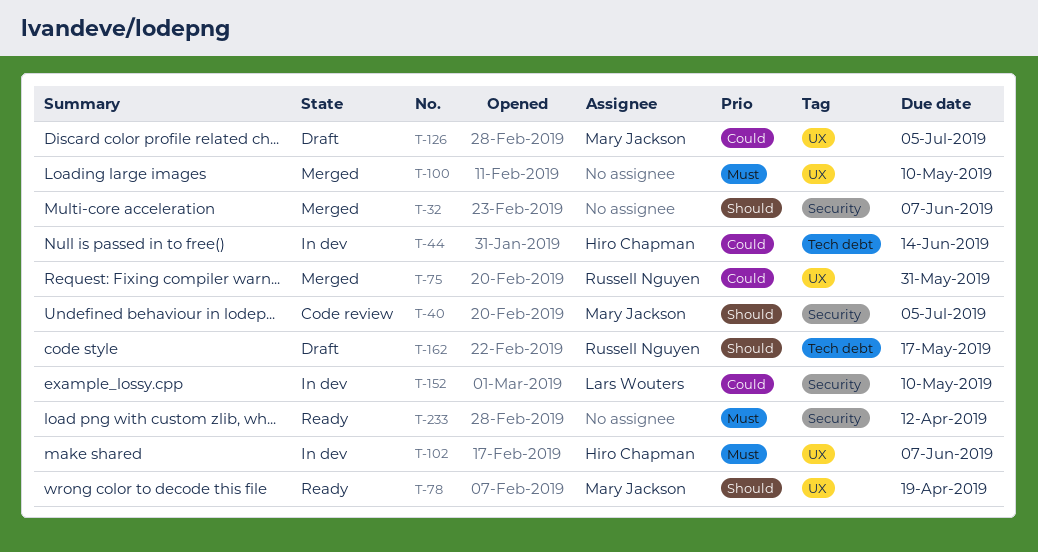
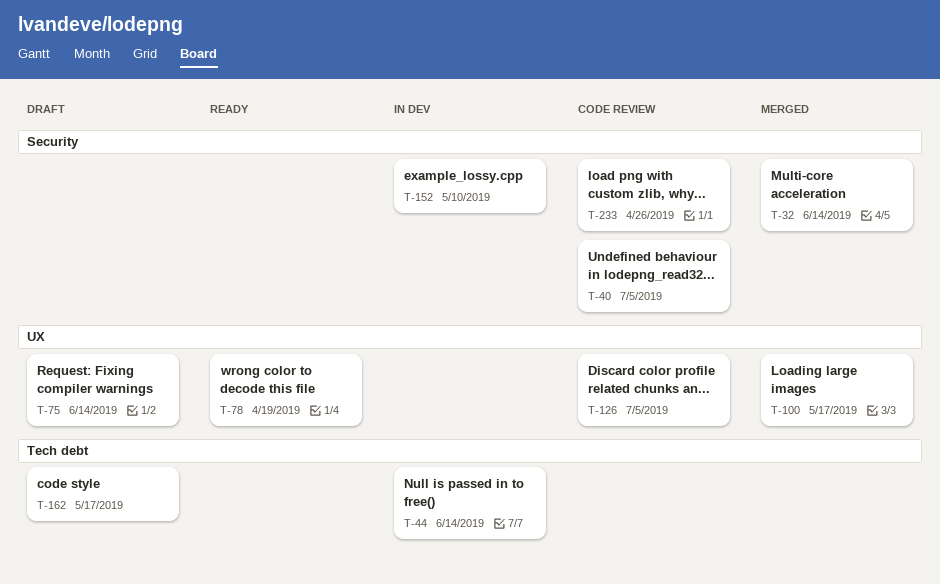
T-32, due: Jun 7 -> Jun 14
T-75, status: Merged -> Draft
T-75, due: May 31 -> Jun 14
T-100, due: May 10 -> May 17
T-102: present -> none
T-126, status: Draft -> Code review
T-233, status: Ready -> Code review
T-233, due: Apr 12 -> Apr 26

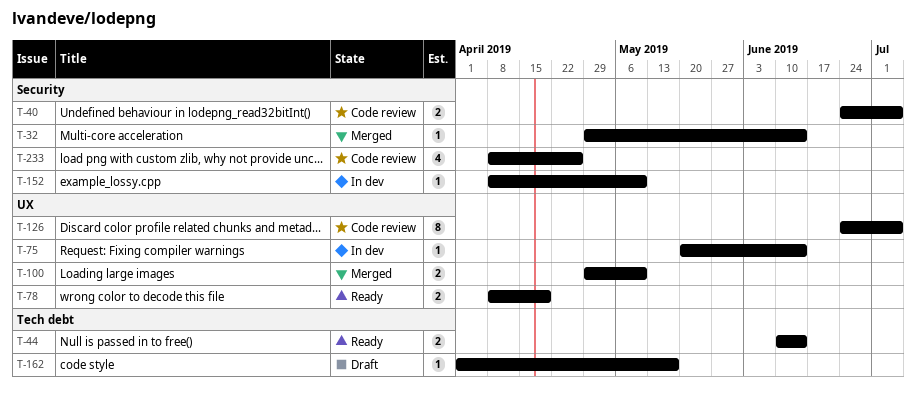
T-44, status: In dev -> Ready
T-75, status: Draft -> In dev
T-100, due: May 17 -> May 10

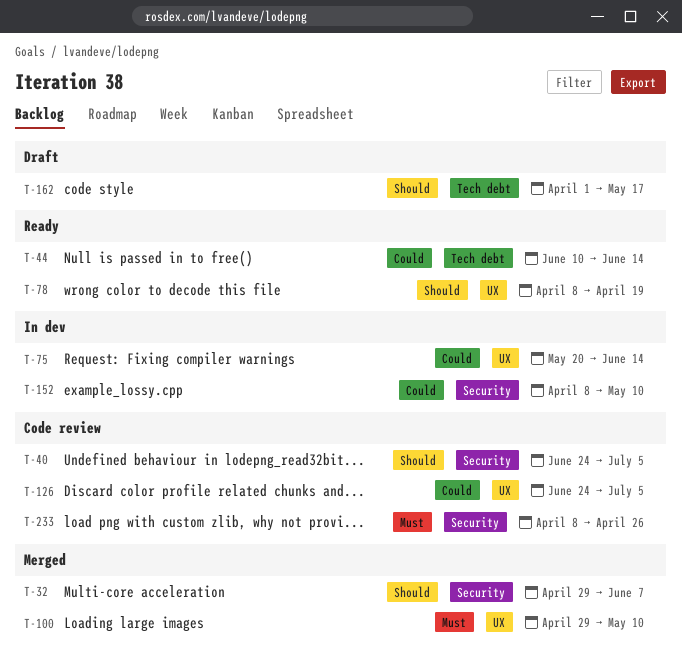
T-32, due: Jun 14 -> Jun 7

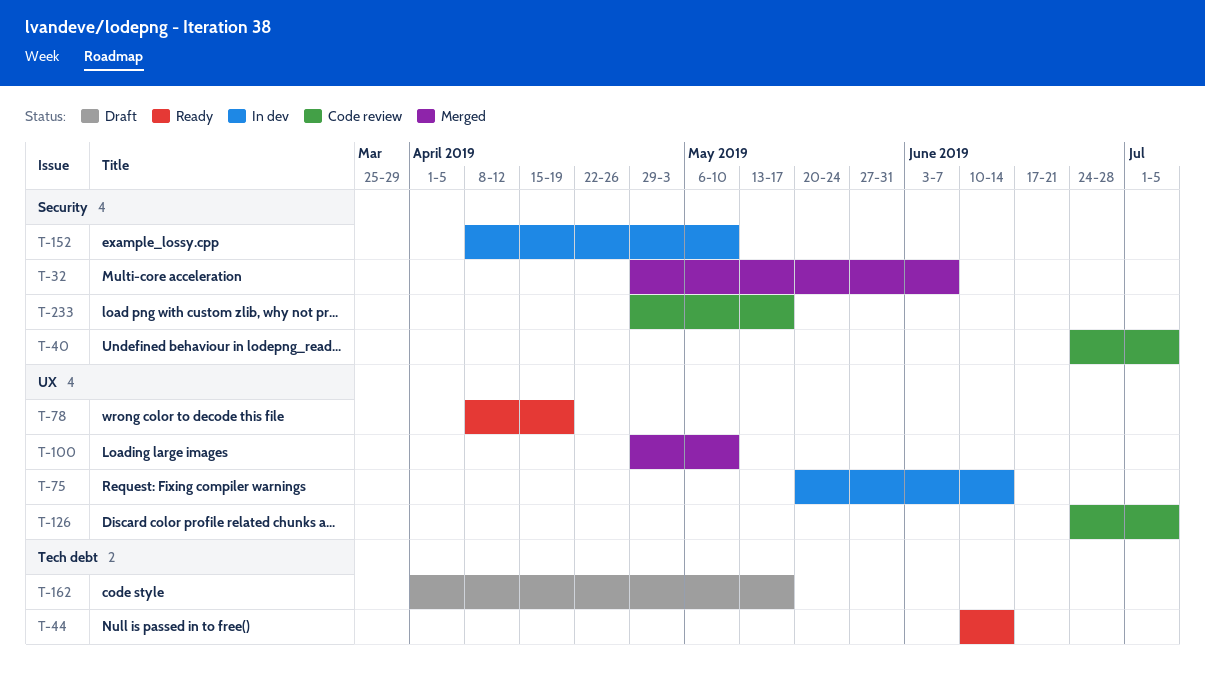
T-233, start: Apr 8 -> Apr 29
T-233, due: Apr 26 -> May 17

